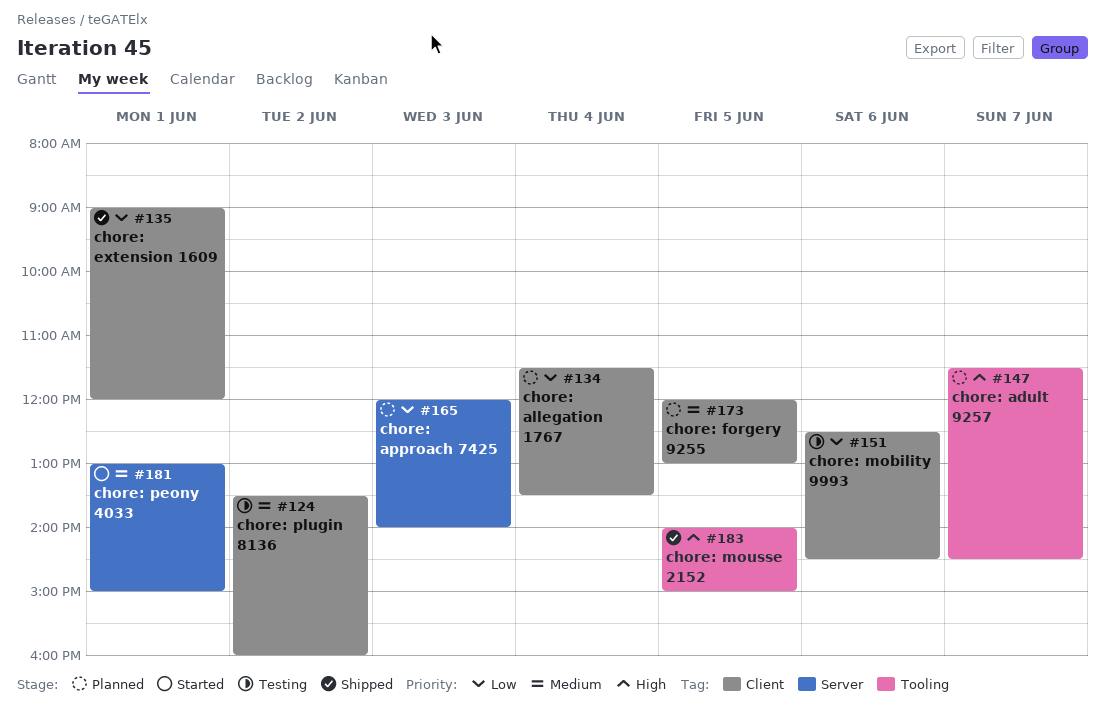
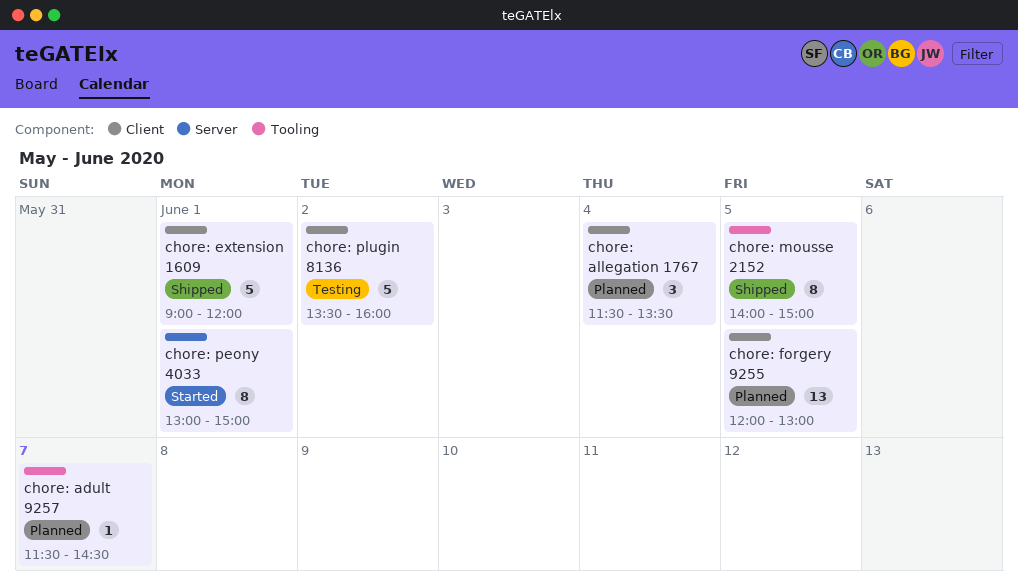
chore: approach 7425: present -> none
chore: mobility 9993: present -> none

